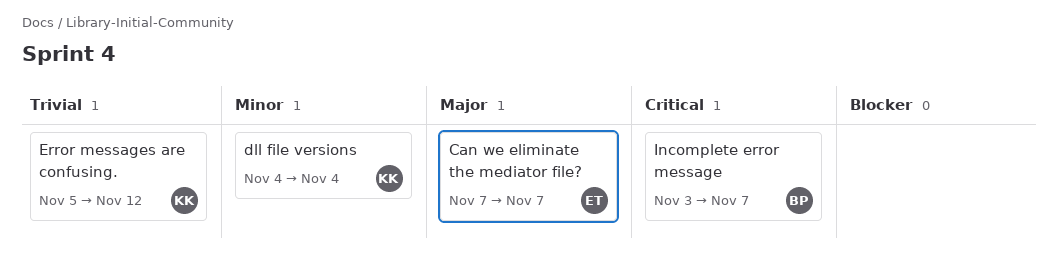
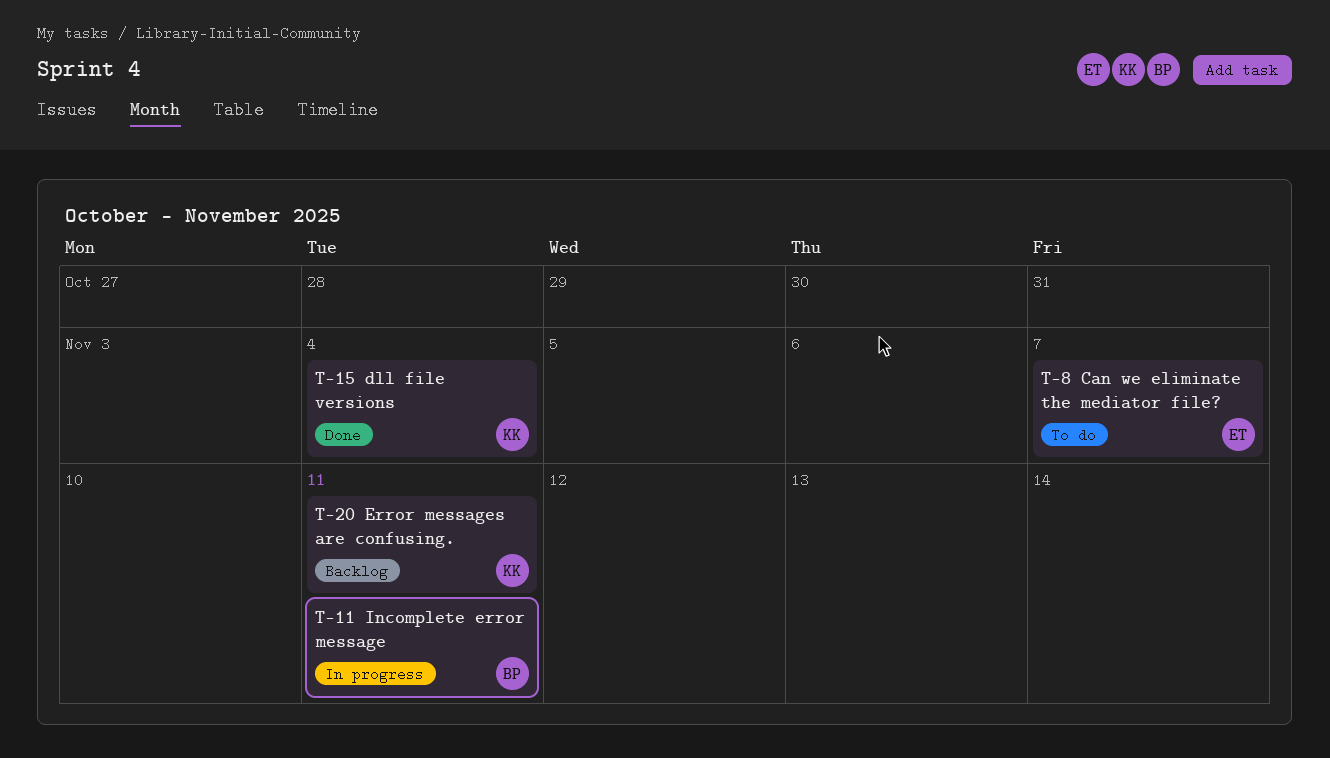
Error messages are confusing., due: Nov 12 -> Nov 11
Incomplete error message, due: Nov 7 -> Nov 11

